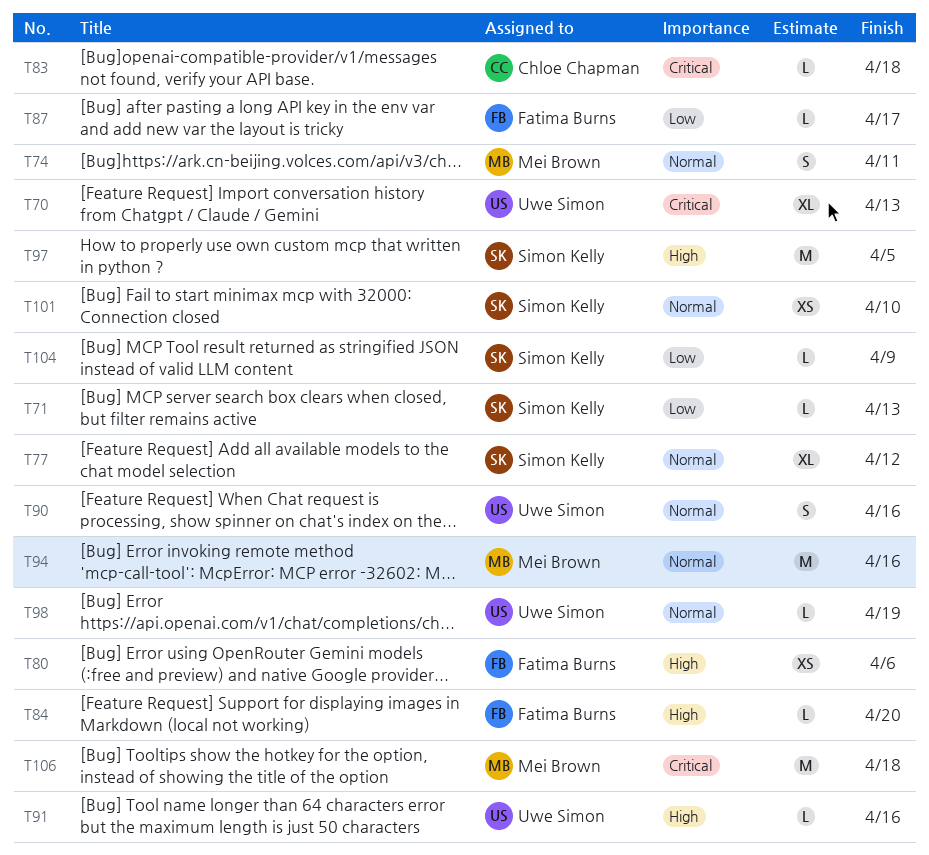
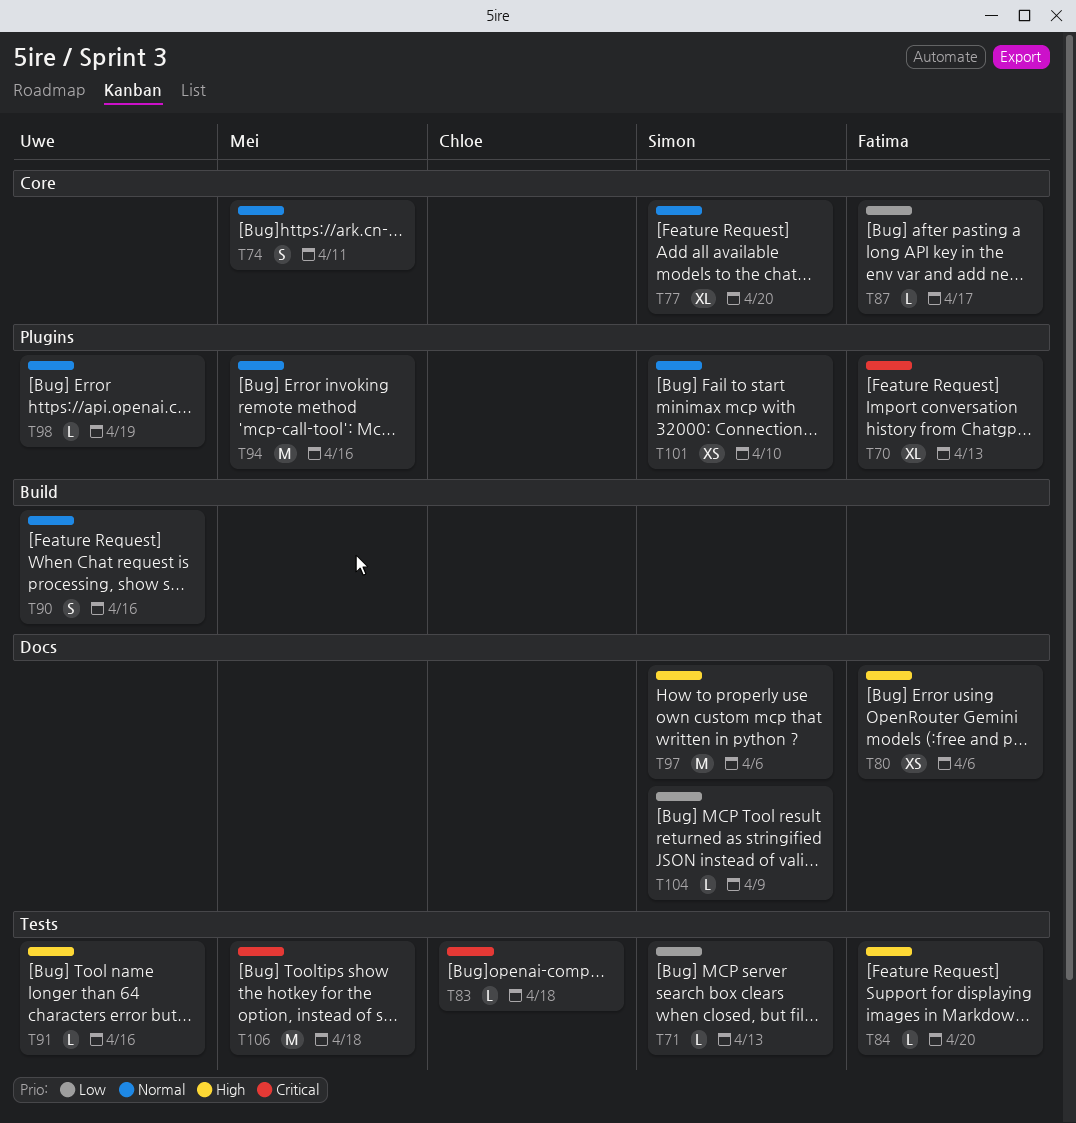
T70, owner: Uwe Simon -> Fatima Burns
T77, due: Apr 12 -> Apr 20
T97, due: Apr 5 -> Apr 6

